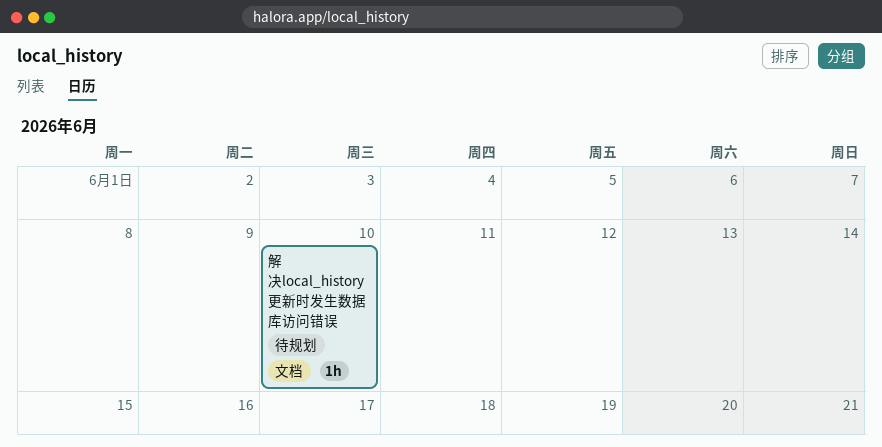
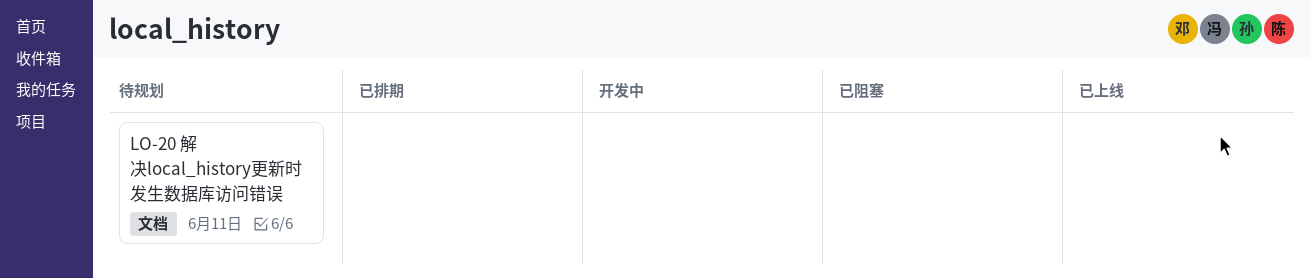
解决local_history更新时发生数据库访问错误, due: Jun 10 -> Jun 11

